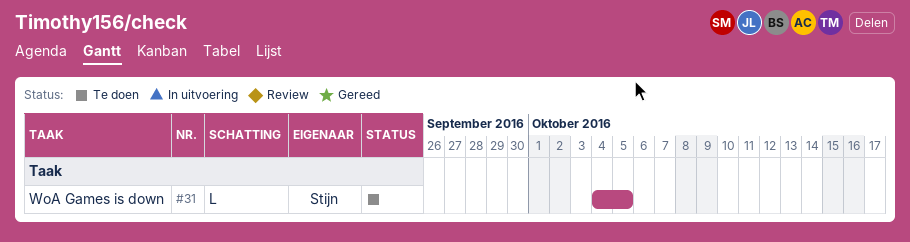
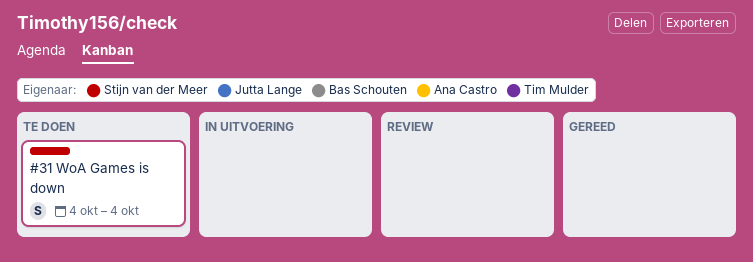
#31, estimate: L -> S
#31, due: Oct 5 -> Oct 4

